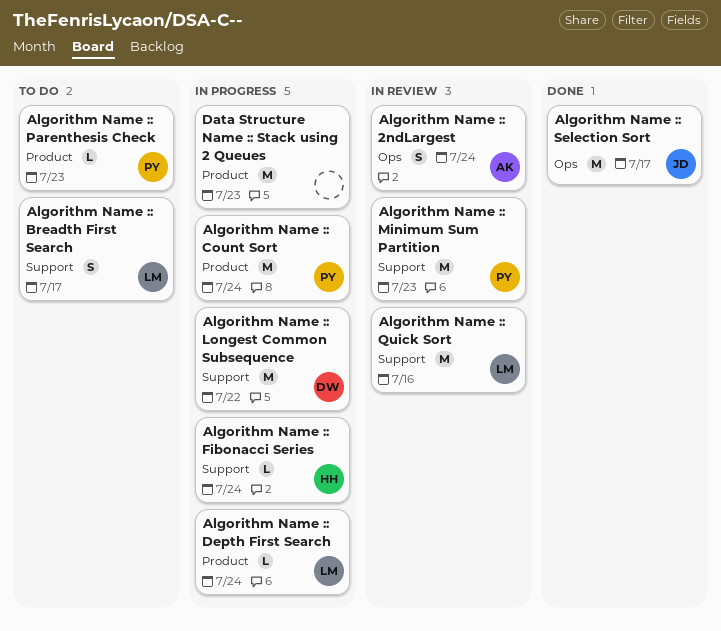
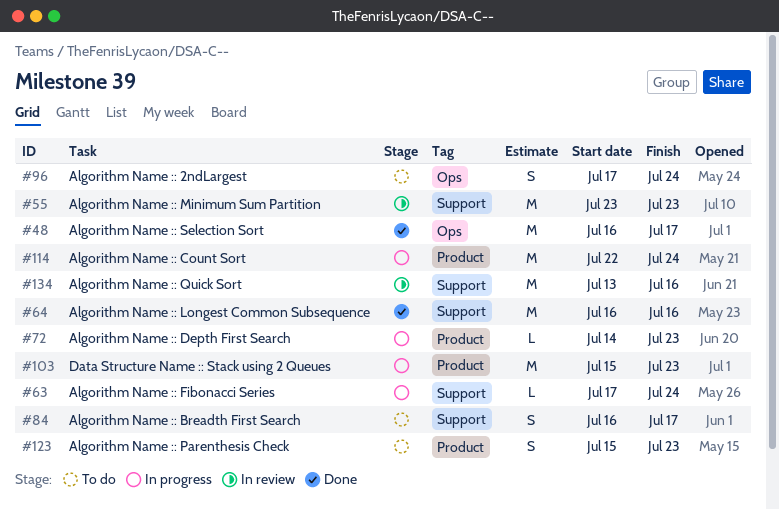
Algorithm Name :: 2ndLargest, status: In review -> To do
Algorithm Name :: Depth First Search, due: Jul 24 -> Jul 23
Algorithm Name :: Longest Common Subsequence, status: In progress -> Done
Algorithm Name :: Longest Common Subsequence, due: Jul 22 -> Jul 16
Algorithm Name :: Parenthesis Check, estimate: L -> S

